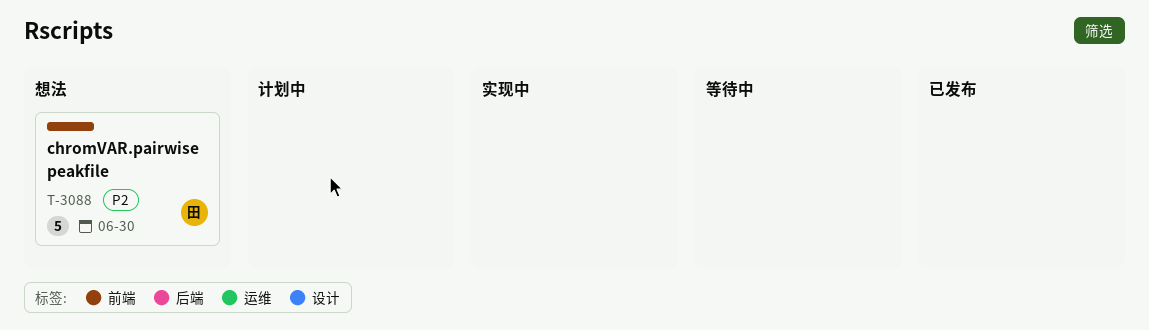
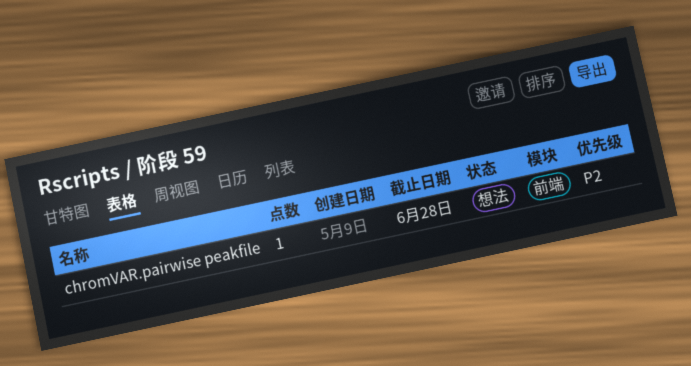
chromVAR.pairwise peakfile, estimate: 5 -> 1
chromVAR.pairwise peakfile, due: Jun 30 -> Jun 28

